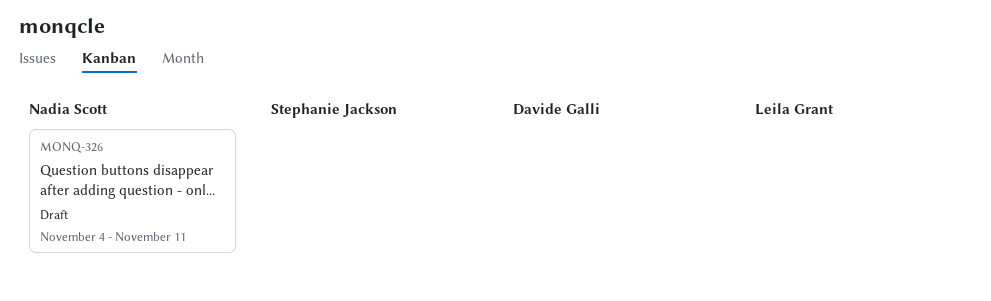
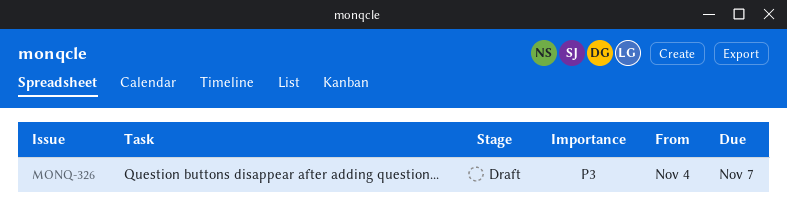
MONQ-326, due: Nov 11 -> Nov 7

